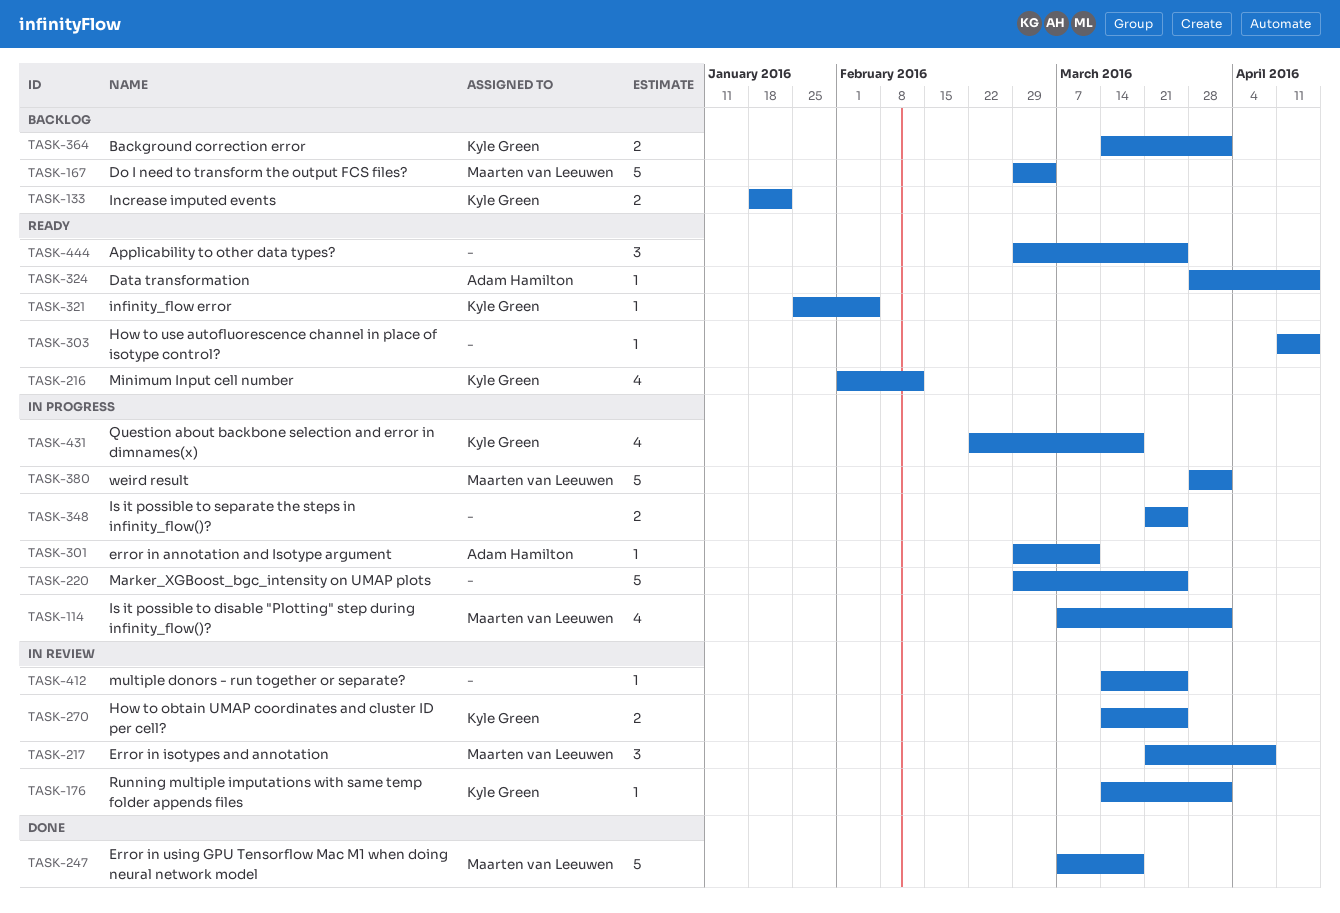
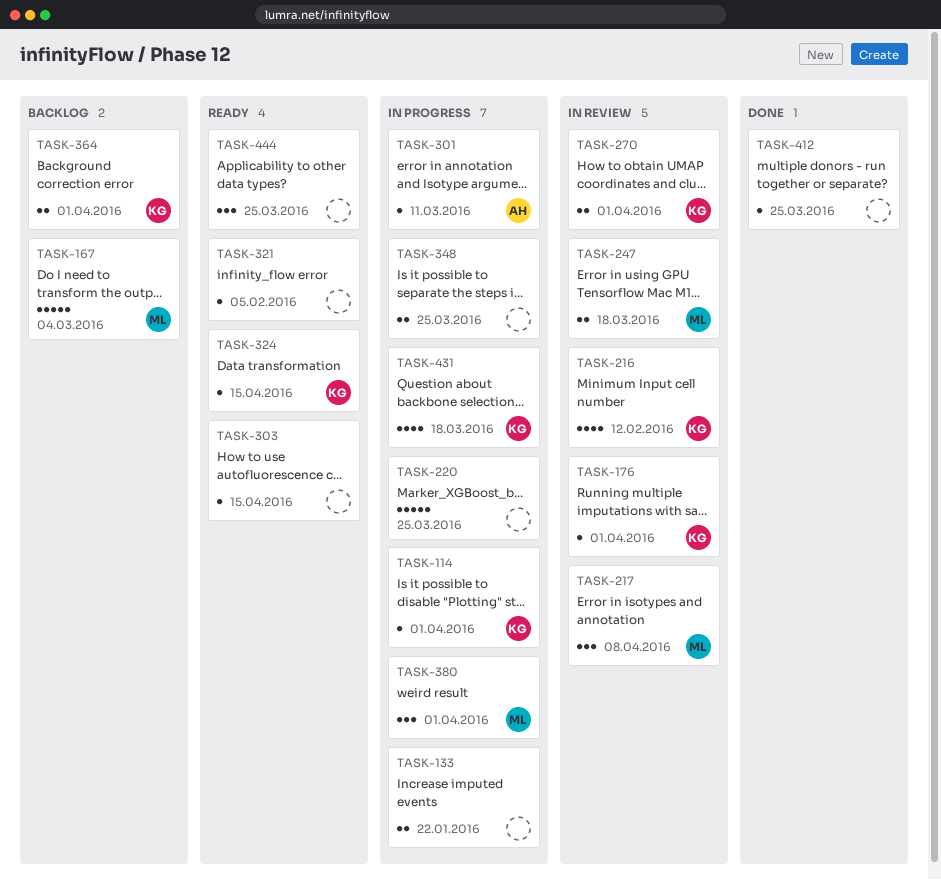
TASK-114, owner: Maarten van Leeuwen -> Kyle Green
TASK-114, estimate: 4 -> 1
TASK-133, status: Backlog -> In progress
TASK-133, owner: Kyle Green -> none
TASK-216, status: Ready -> In review
TASK-247, status: Done -> In review
TASK-247, estimate: 5 -> 2
TASK-270, due: Mar 25 -> Apr 1
TASK-321, owner: Kyle Green -> none
TASK-324, owner: Adam Hamilton -> Kyle Green
TASK-380, estimate: 5 -> 3
TASK-412, status: In review -> Done

